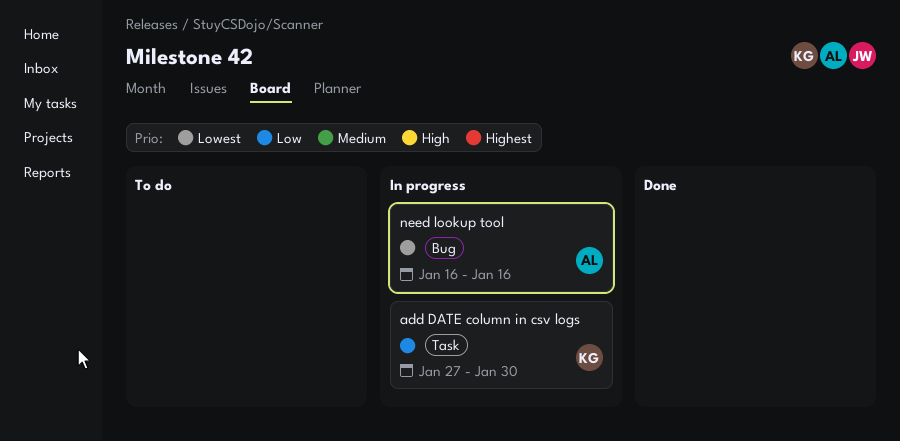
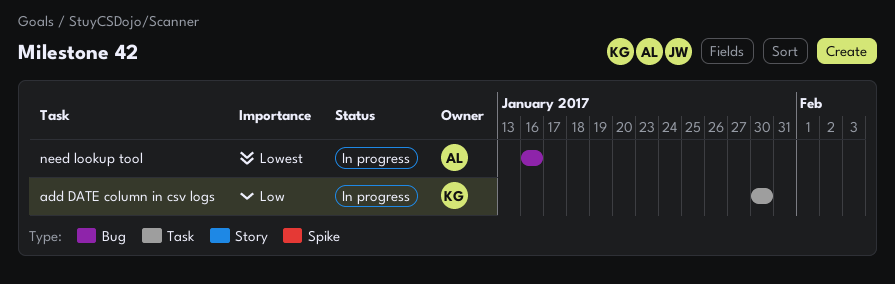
add DATE column in csv logs, start: Jan 27 -> Jan 30

